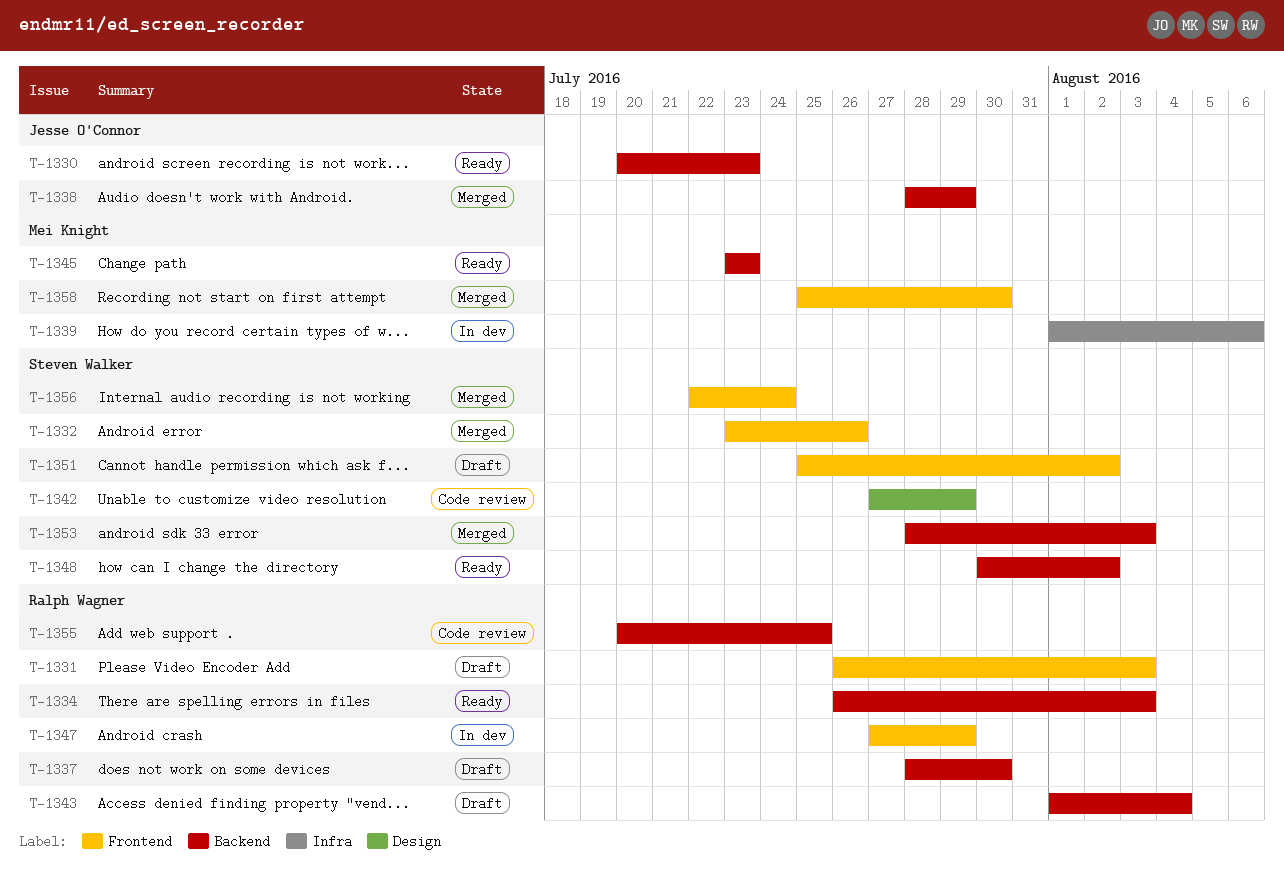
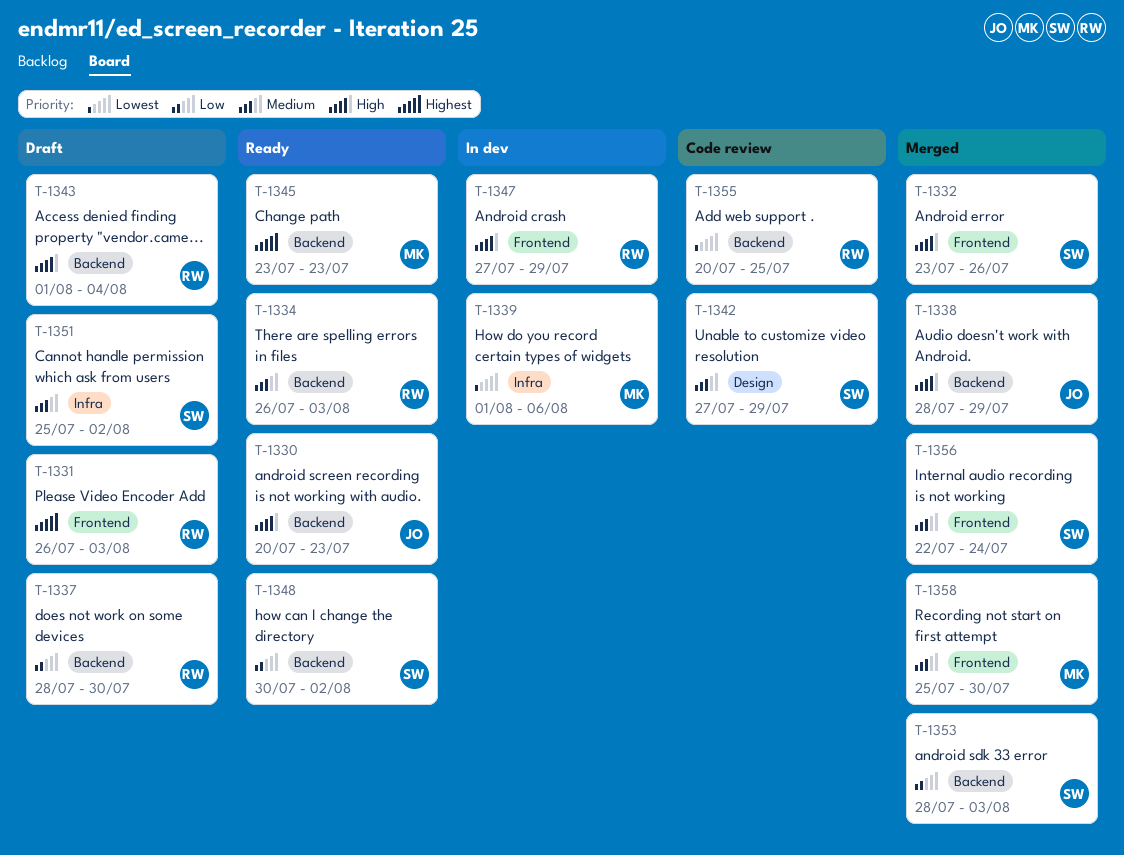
T-1351, label: Frontend -> Infra

